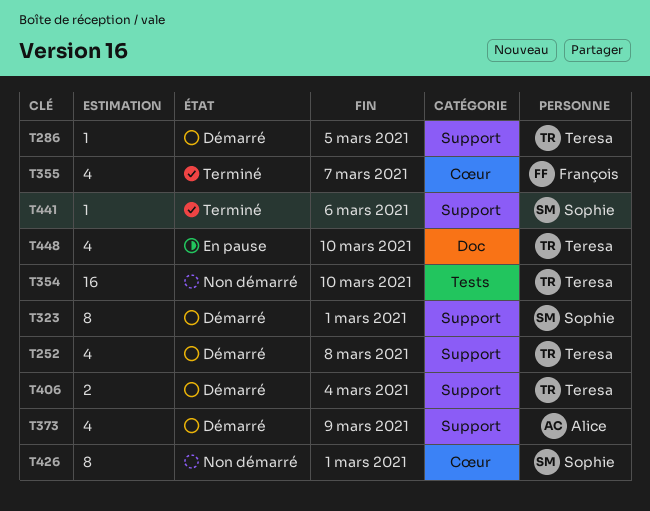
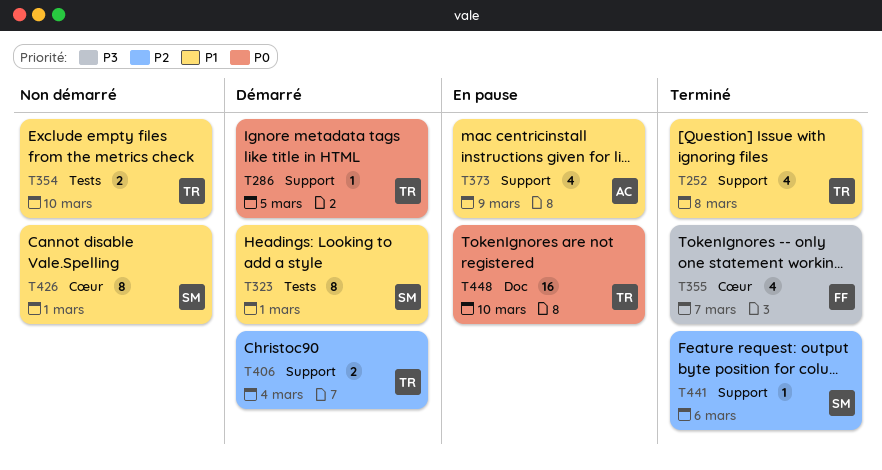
T252, status: Démarré -> Terminé
T323, label: Support -> Tests
T354, estimate: 16 -> 2
T373, status: Démarré -> En pause
T448, estimate: 4 -> 16

